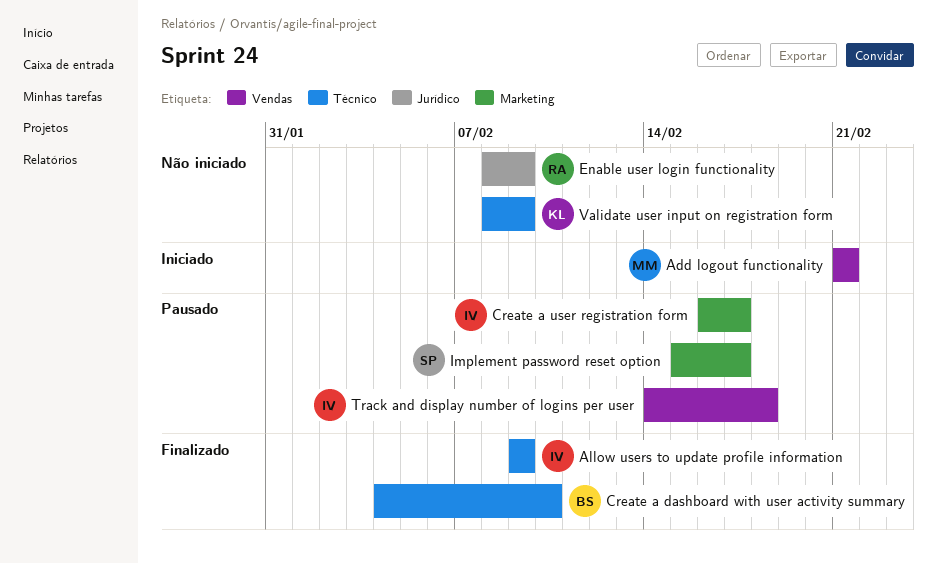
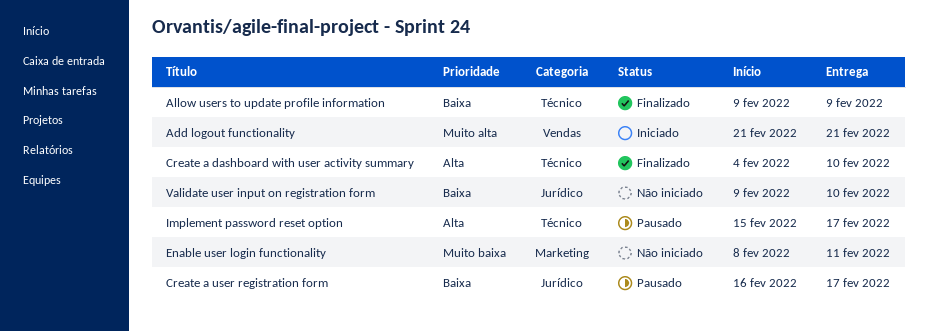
Create a user registration form, label: Marketing -> Jurídico
Enable user login functionality, label: Jurídico -> Marketing
Enable user login functionality, due: Feb 9 -> Feb 11
Implement password reset option, label: Marketing -> Técnico
Track and display number of logins per user: present -> none
Validate user input on registration form, label: Técnico -> Jurídico
Validate user input on registration form, start: Feb 8 -> Feb 9
Validate user input on registration form, due: Feb 9 -> Feb 10

